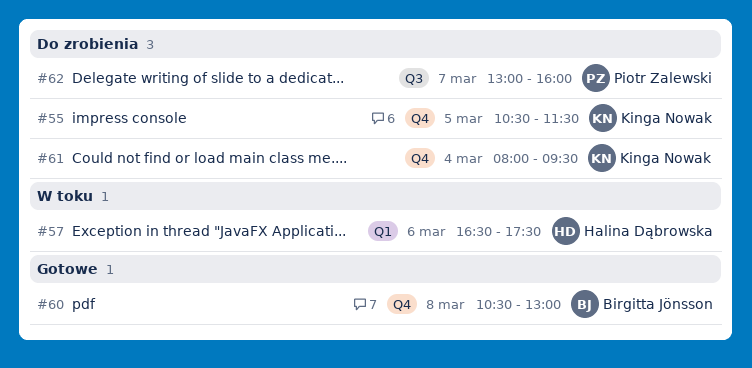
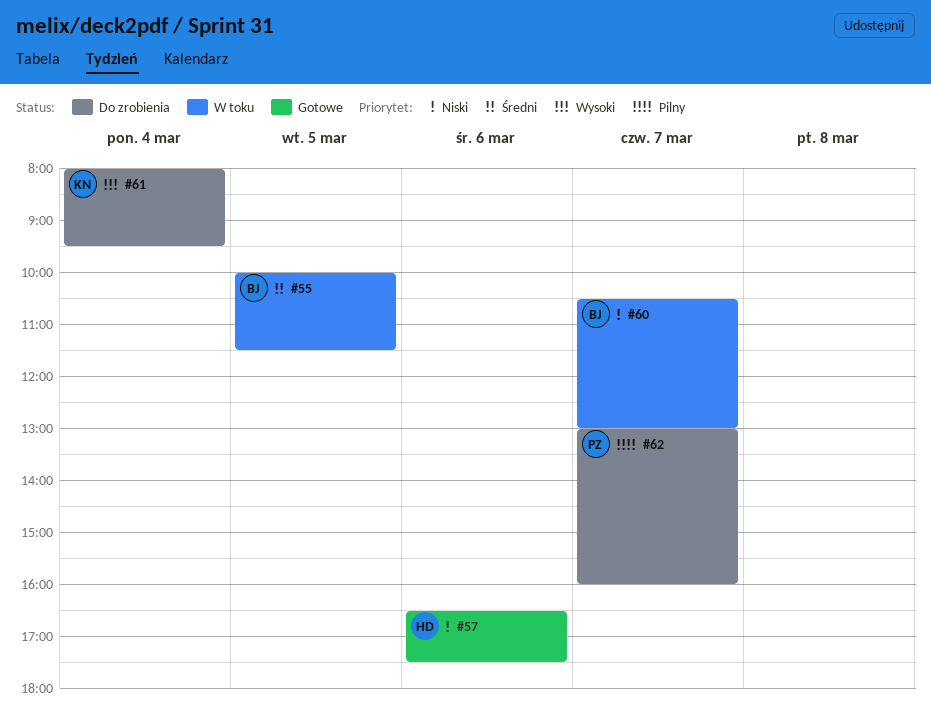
#55, status: Do zrobienia -> W toku
#55, owner: Kinga Nowak -> Birgitta Jönsson
#55, begins: 10:30 -> 10:00
#57, status: W toku -> Gotowe
#60, status: Gotowe -> W toku
#60, day: Mar 8 -> Mar 7

